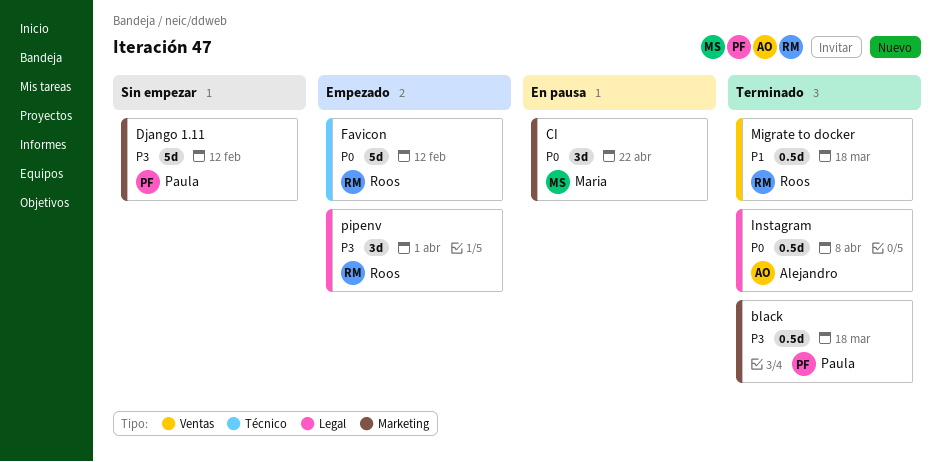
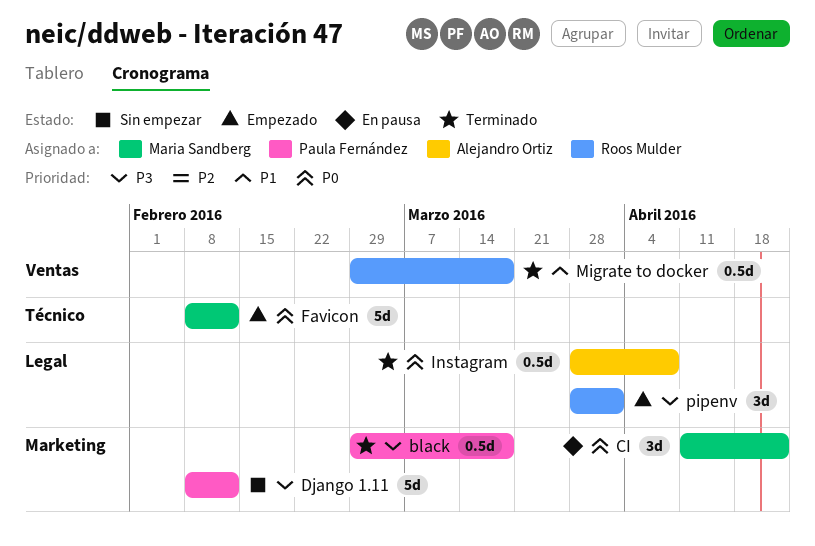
Favicon, owner: Roos Mulder -> Maria Sandberg

